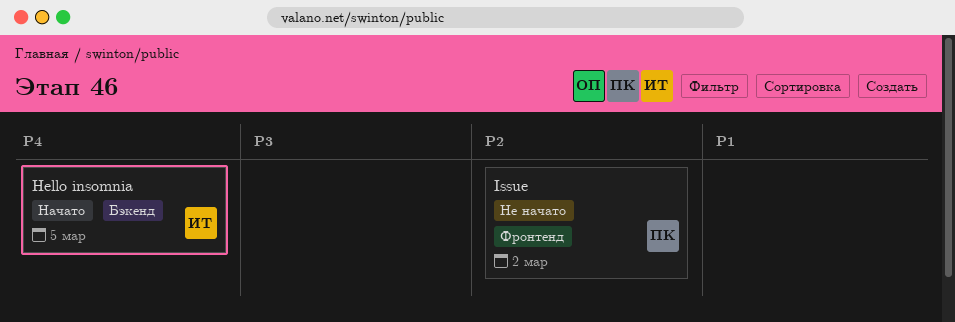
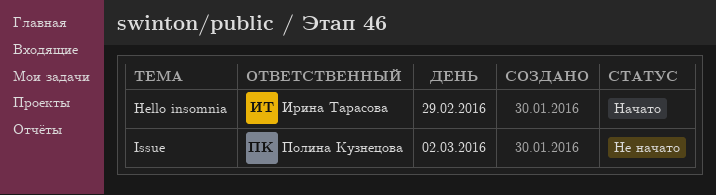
Hello insomnia, day: Mar 5 -> Feb 29

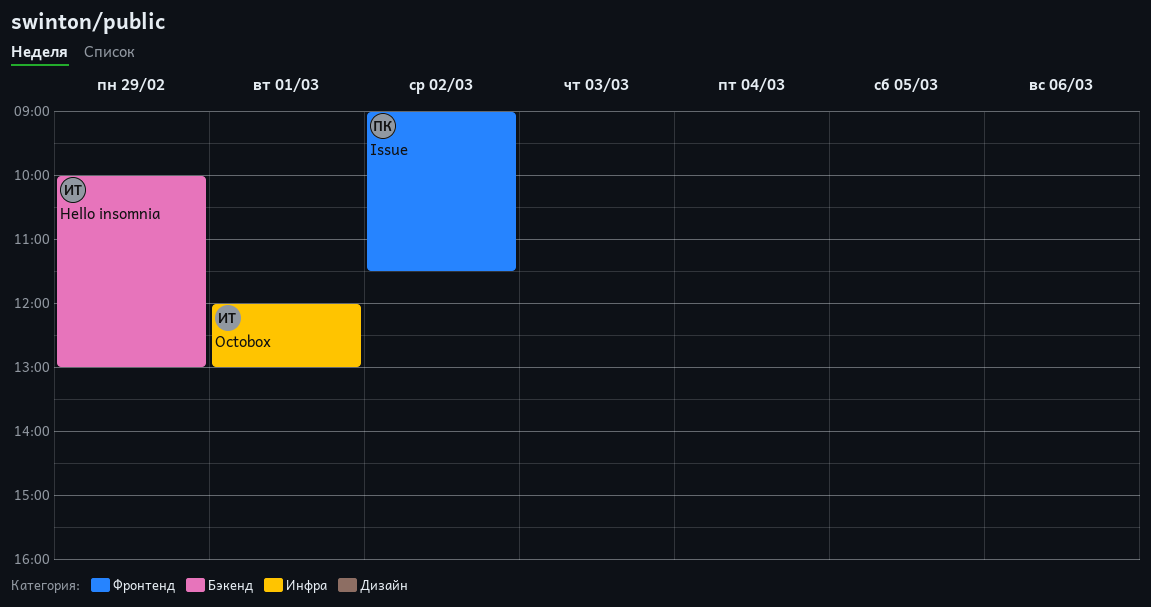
Octobox: none -> present

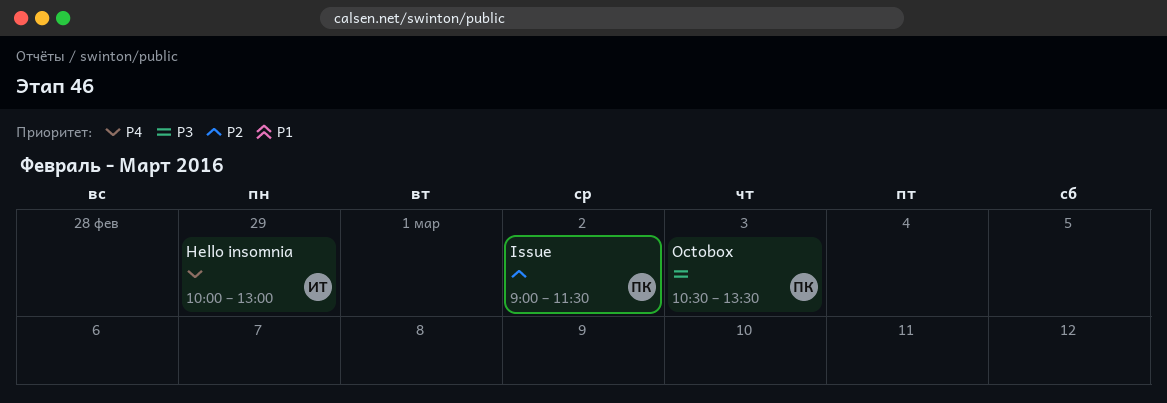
Octobox, owner: ИТ -> ПК
Octobox, day: Mar 1 -> Mar 3
Octobox, begins: 12:00 -> 10:30
Octobox, ends: 13:00 -> 13:30

